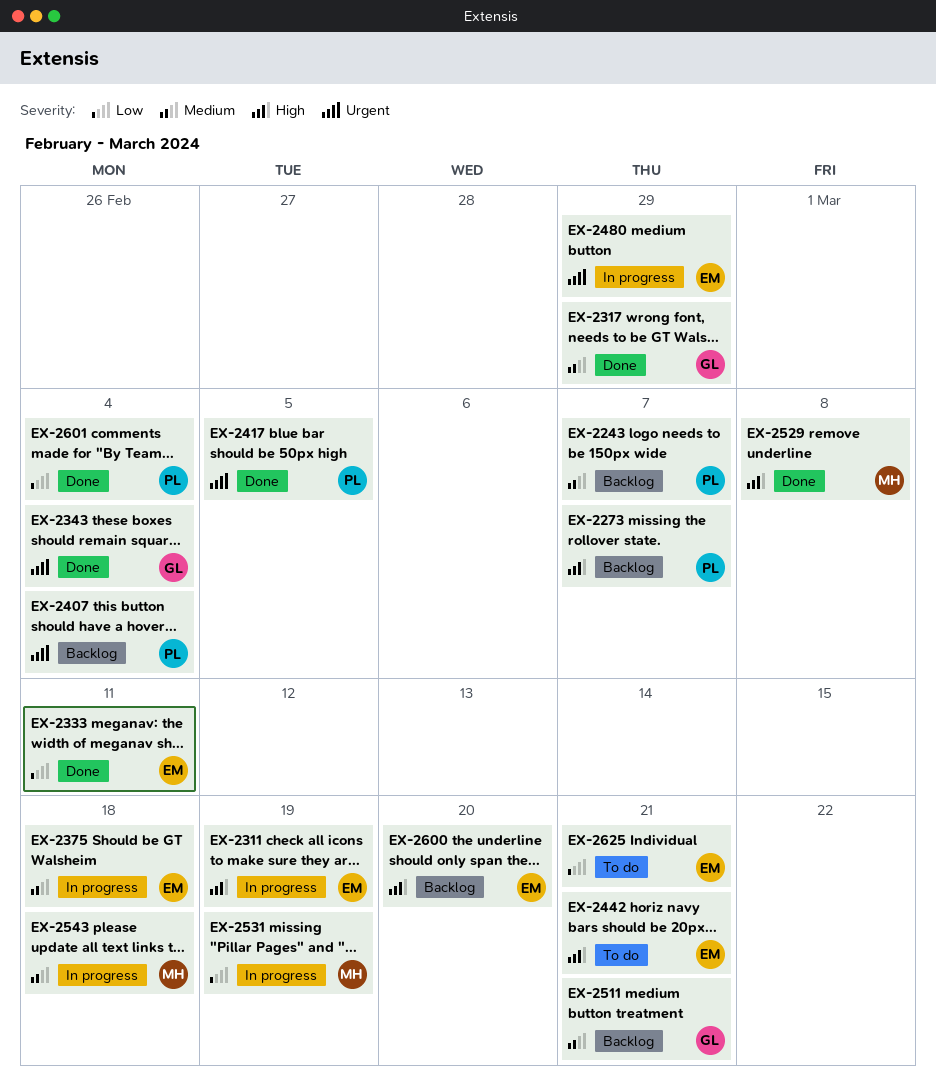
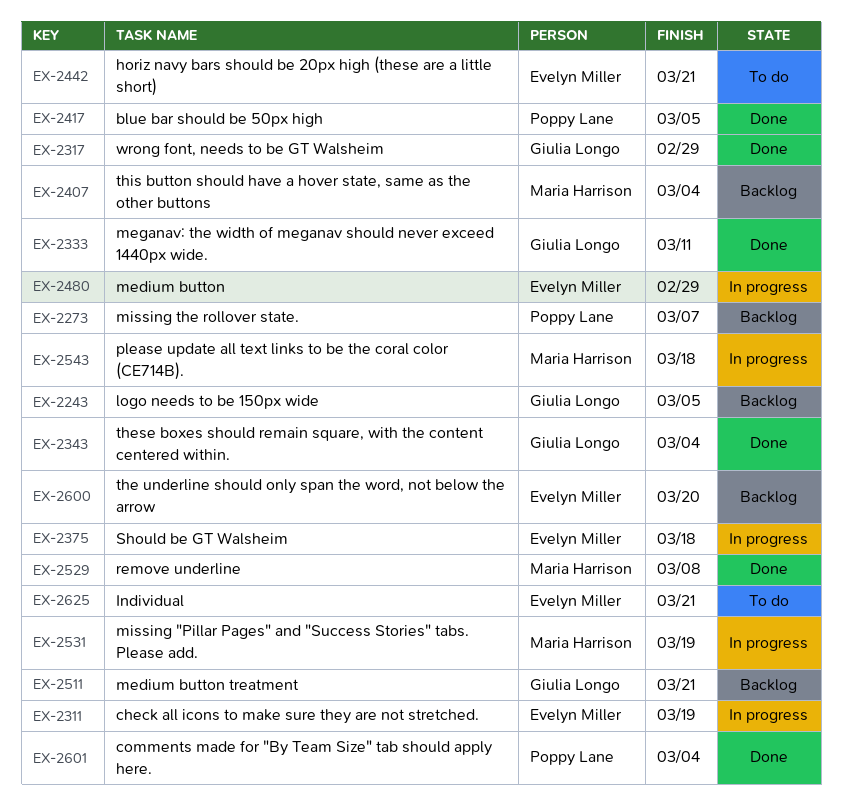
EX-2243, owner: Poppy Lane -> Giulia Longo
EX-2243, due: Mar 7 -> Mar 5
EX-2333, owner: Evelyn Miller -> Giulia Longo
EX-2407, owner: Poppy Lane -> Maria Harrison

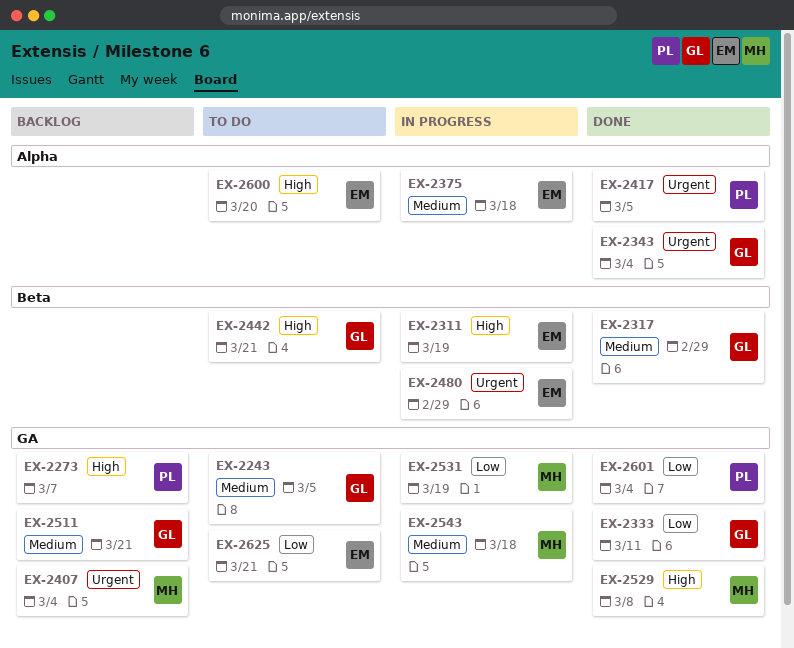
EX-2243, status: Backlog -> To do
EX-2442, owner: Evelyn Miller -> Giulia Longo
EX-2600, status: Backlog -> To do

